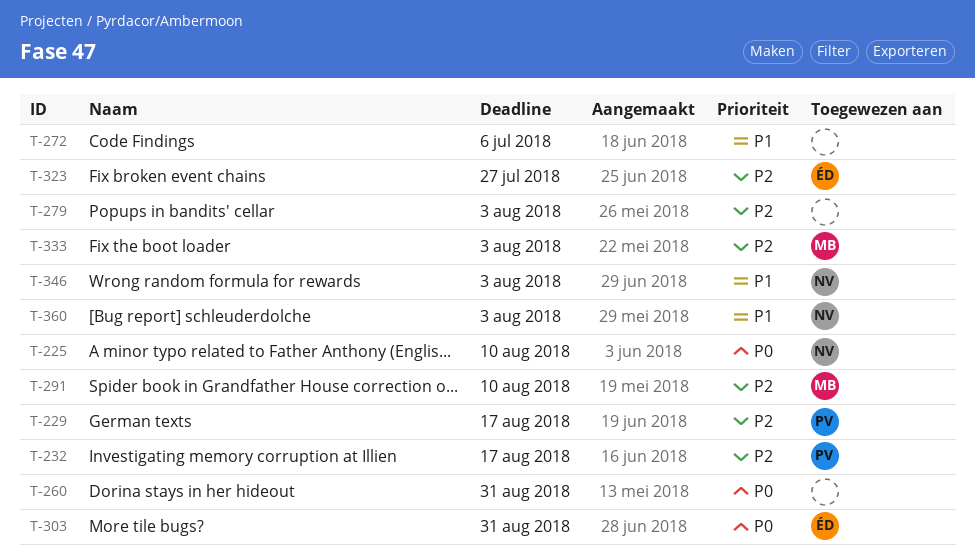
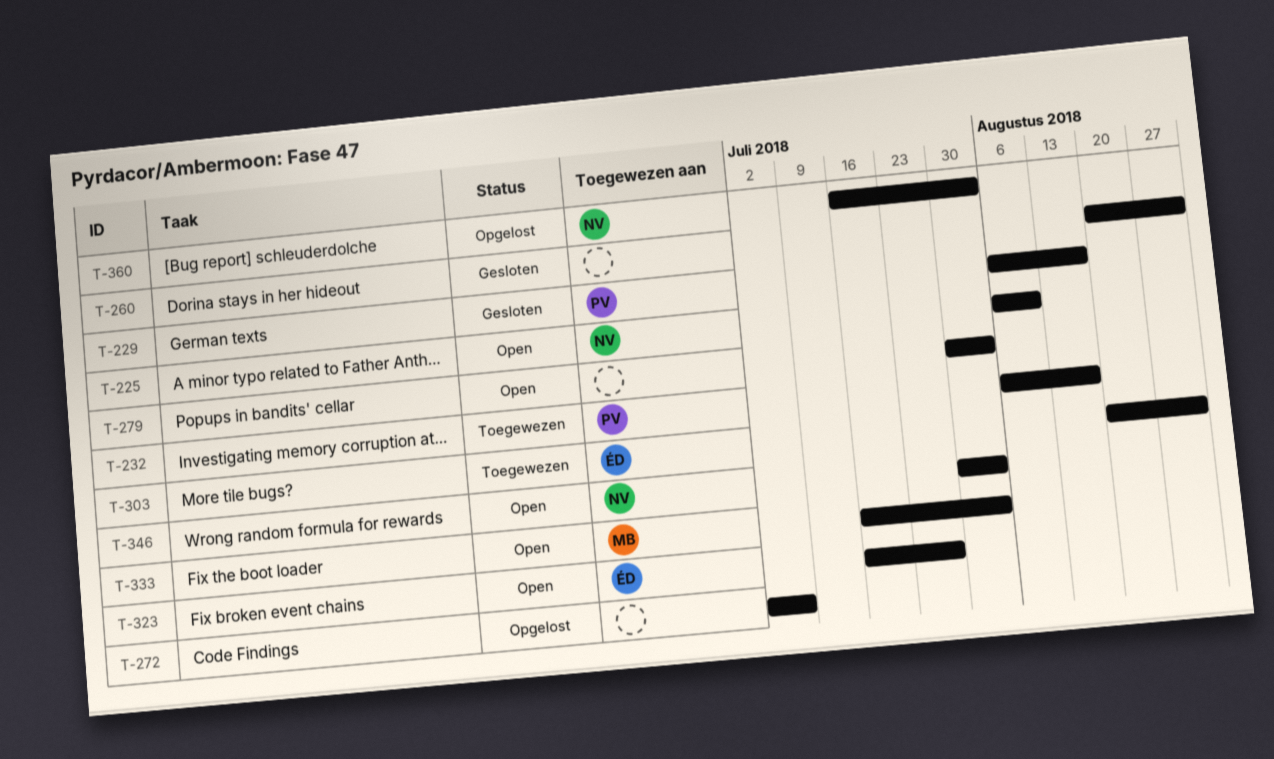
T-291: present -> none

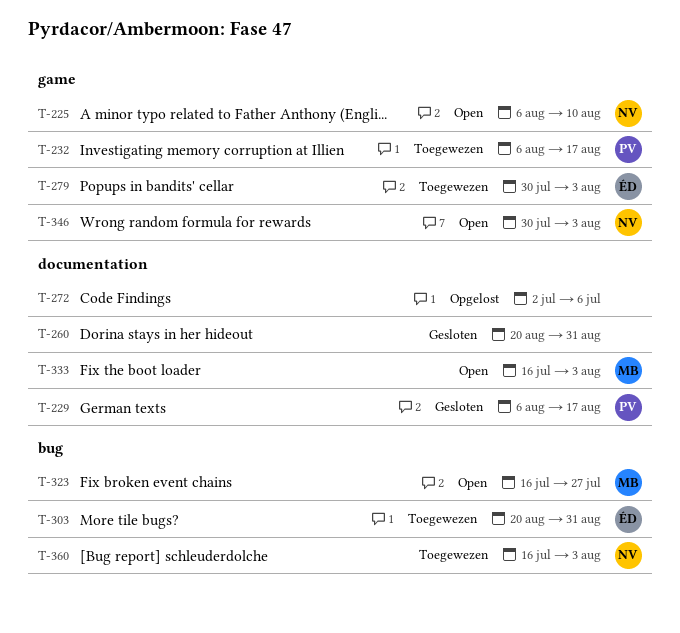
T-279, status: Open -> Toegewezen
T-279, owner: none -> ÉD
T-323, owner: ÉD -> MB
T-360, status: Opgelost -> Toegewezen

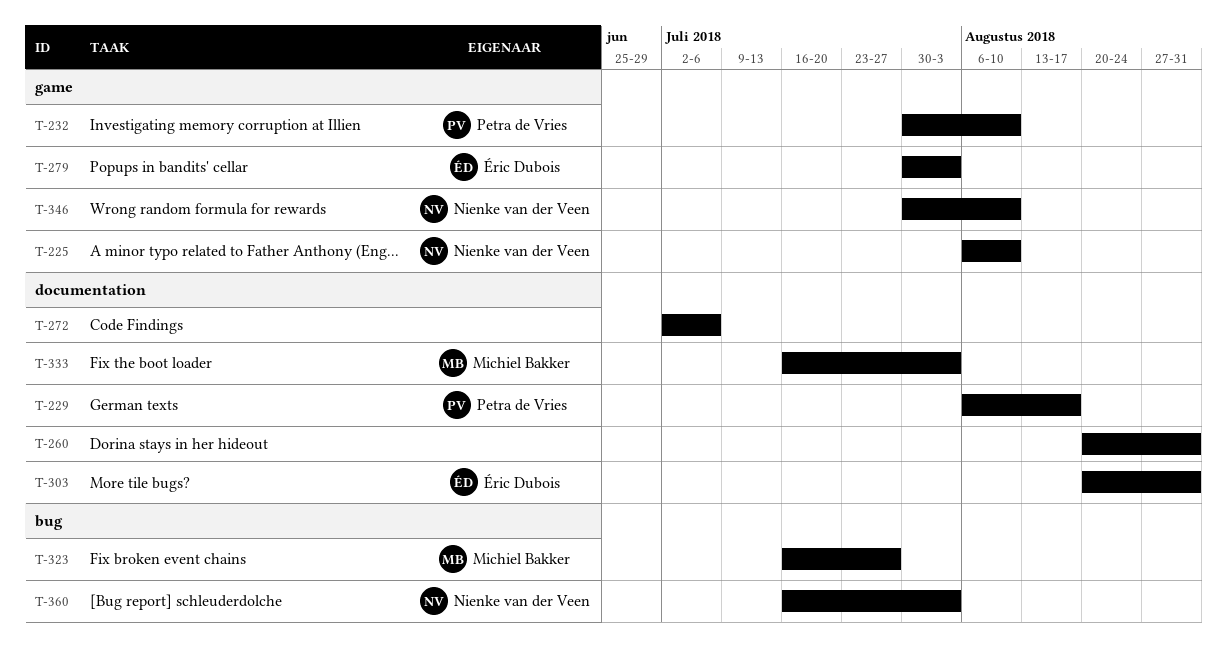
T-232, start: Aug 6 -> Jul 30
T-232, due: Aug 17 -> Aug 10
T-303, label: bug -> documentation
T-346, due: Aug 3 -> Aug 10

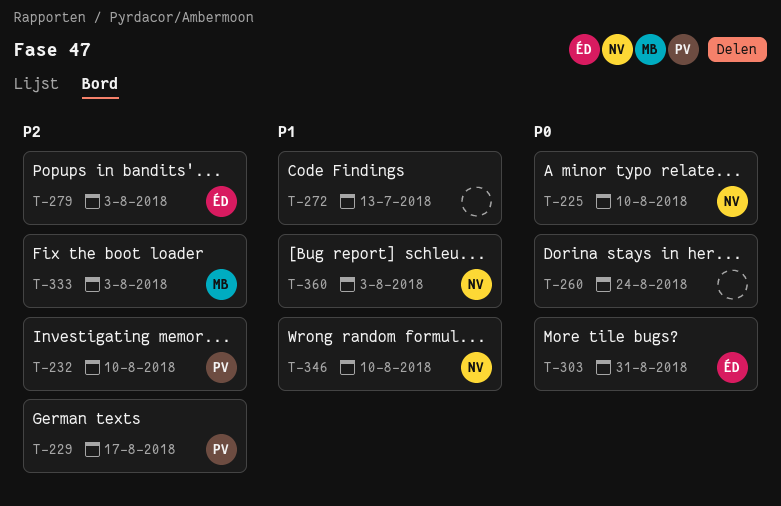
T-260, due: Aug 31 -> Aug 24
T-272, due: Jul 6 -> Jul 13
T-323: present -> none

